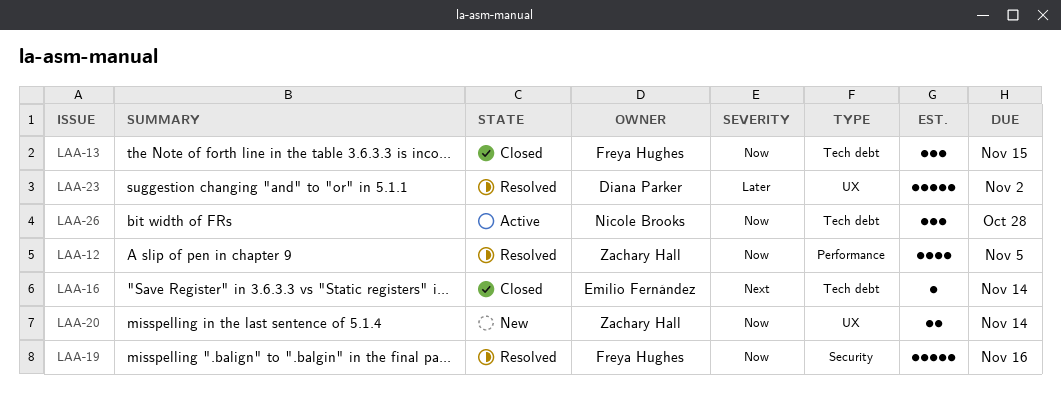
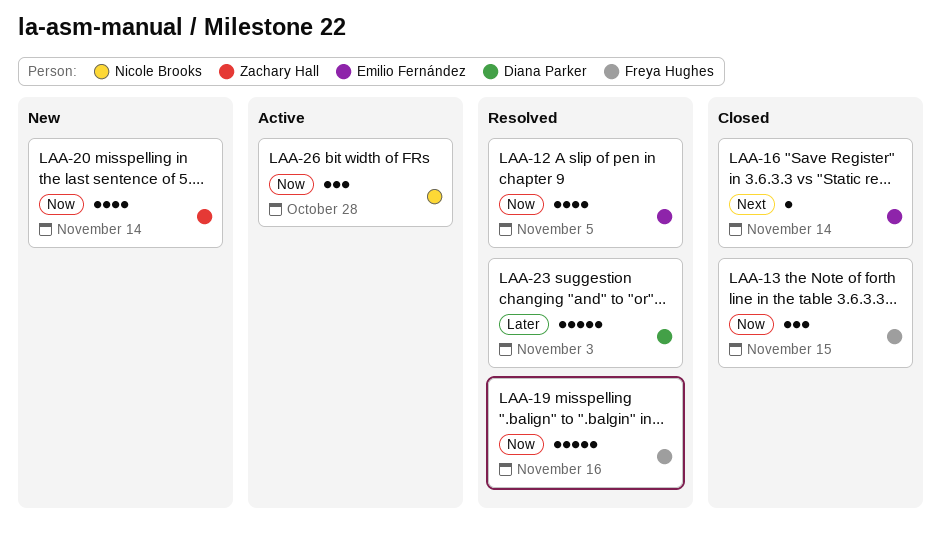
LAA-12, owner: Zachary Hall -> Emilio Fernández
LAA-20, estimate: 2 -> 4
LAA-23, due: Nov 2 -> Nov 3

